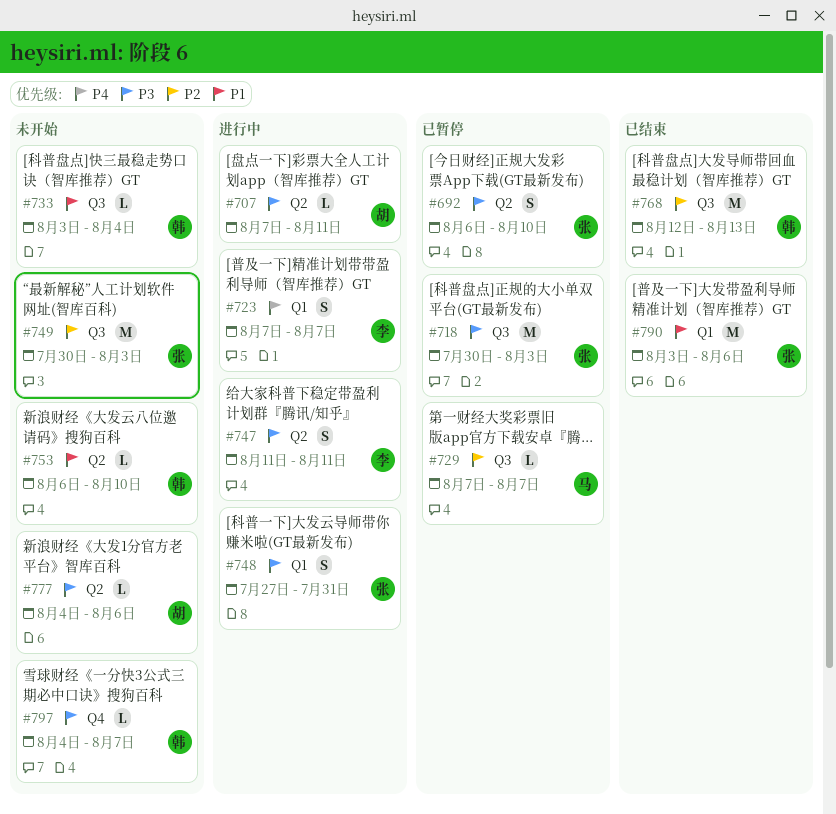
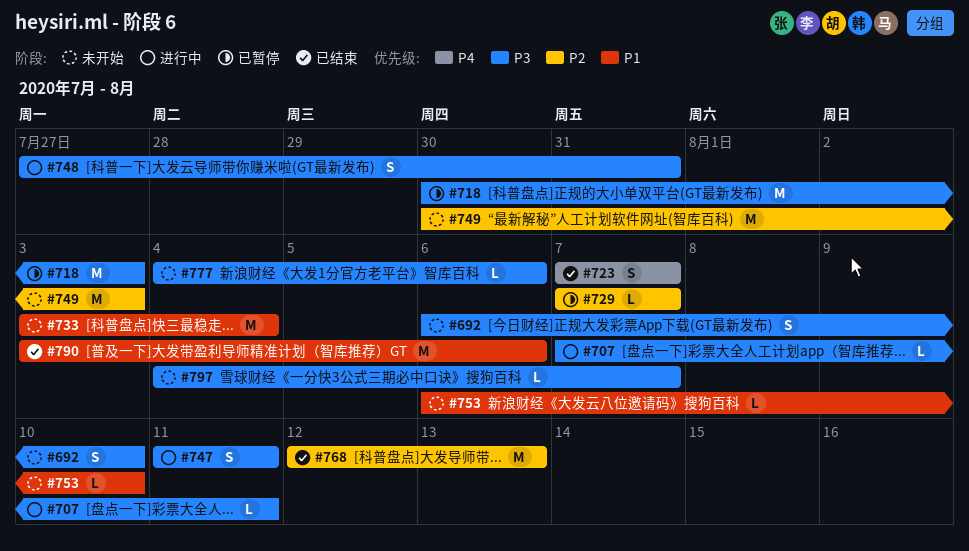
#692, status: 已暂停 -> 未开始
#723, status: 进行中 -> 已结束
#733, estimate: L -> M

